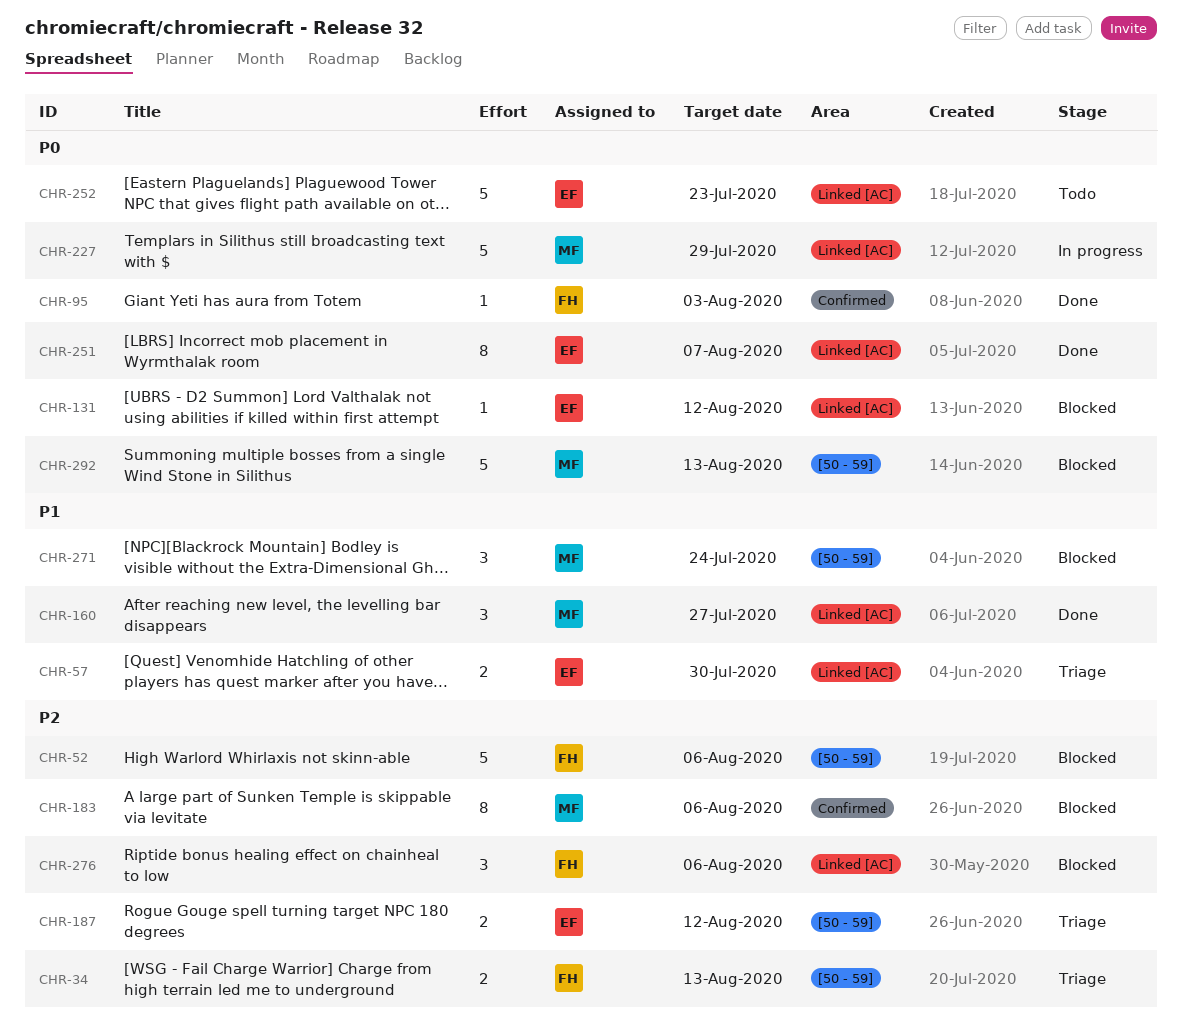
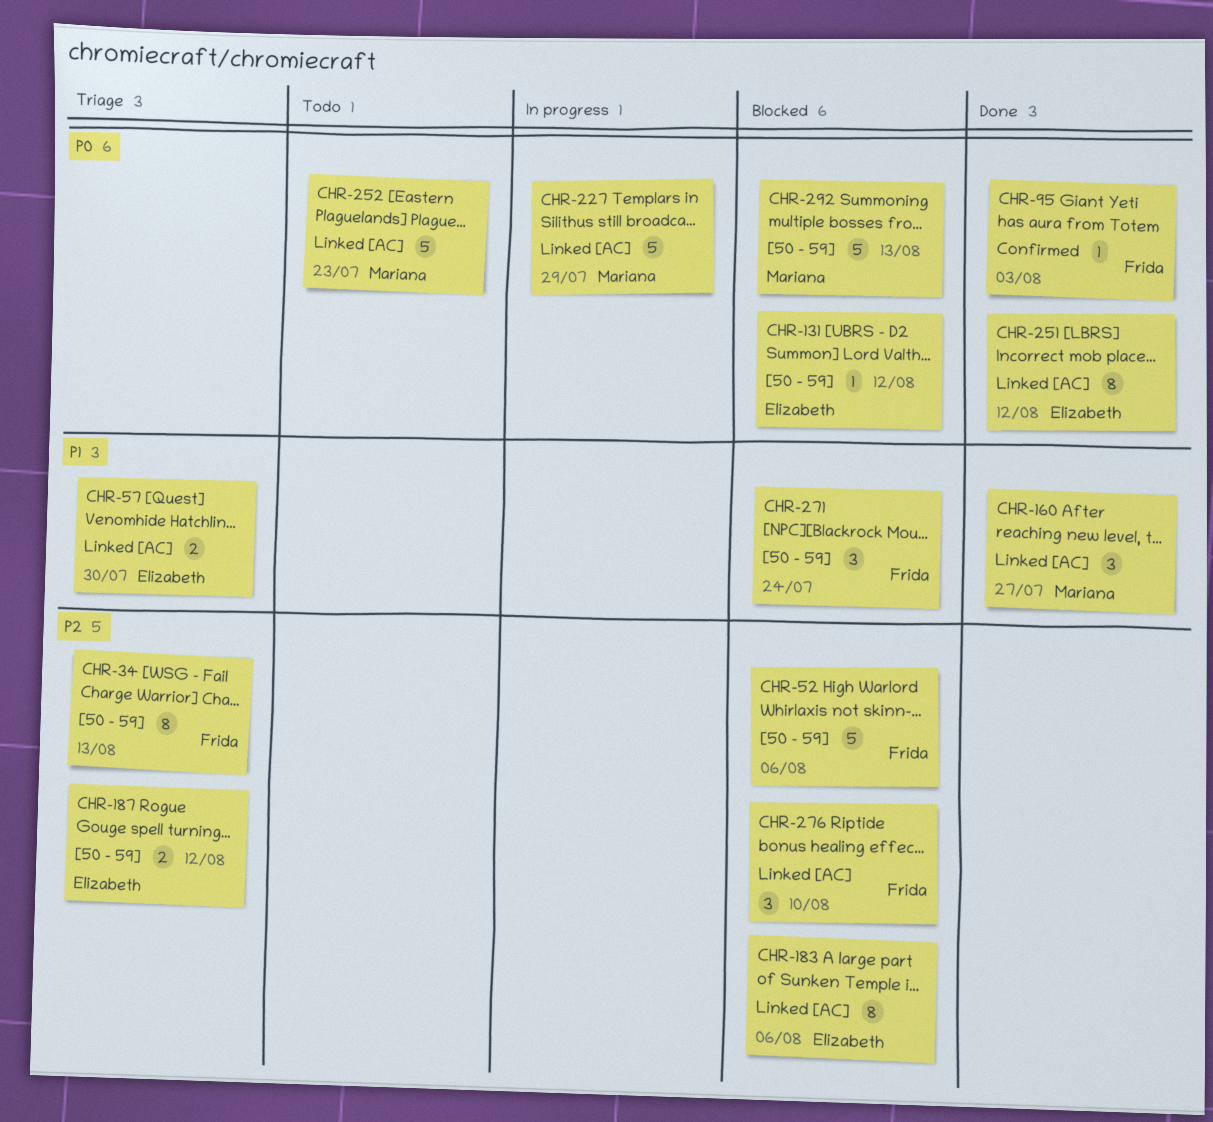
CHR-34, estimate: 2 -> 8
CHR-131, label: Linked [AC] -> [50 - 59]
CHR-183, owner: Mariana -> Elizabeth
CHR-183, label: Confirmed -> Linked [AC]
CHR-251, due: Aug 7 -> Aug 12
CHR-252, owner: Elizabeth -> Mariana
CHR-271, owner: Mariana -> Frida
CHR-276, due: Aug 6 -> Aug 10

